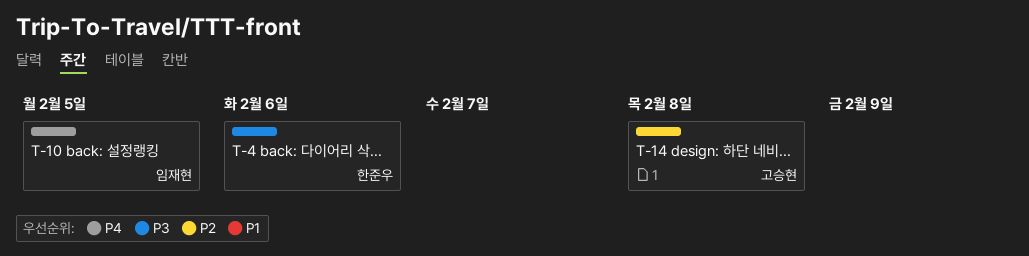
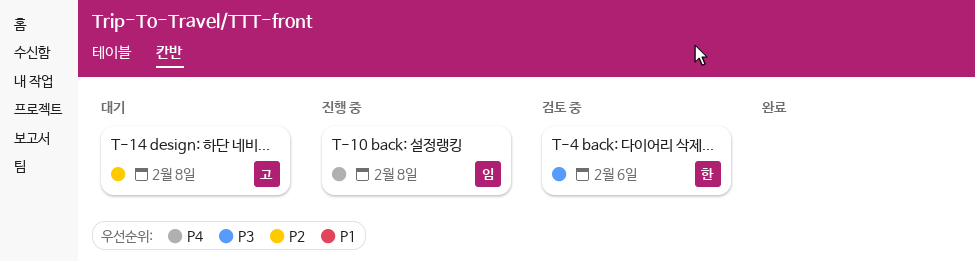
T-10, due: Feb 5 -> Feb 8

